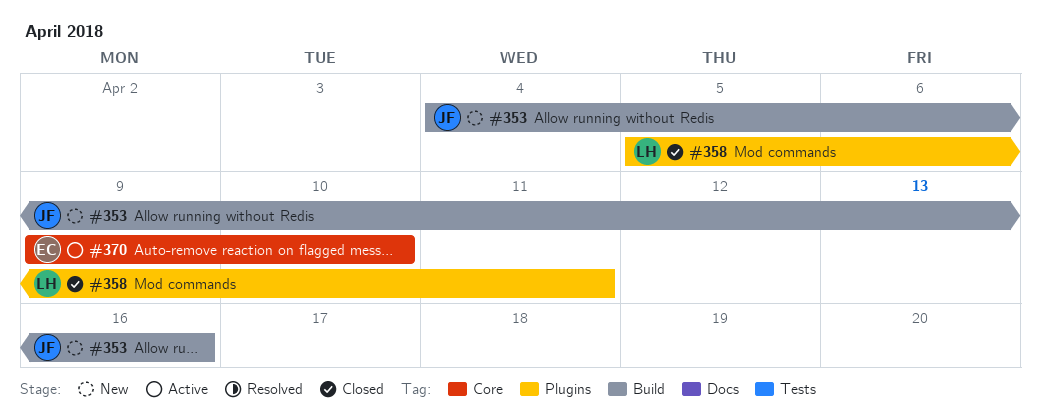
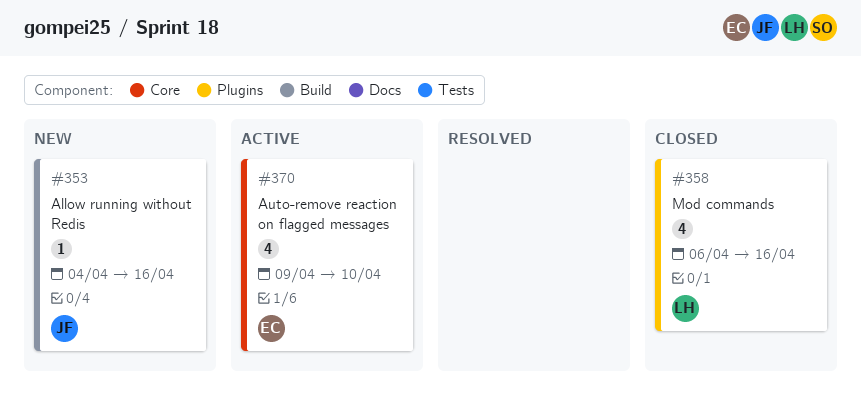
#358, start: Apr 5 -> Apr 6
#358, due: Apr 11 -> Apr 16

